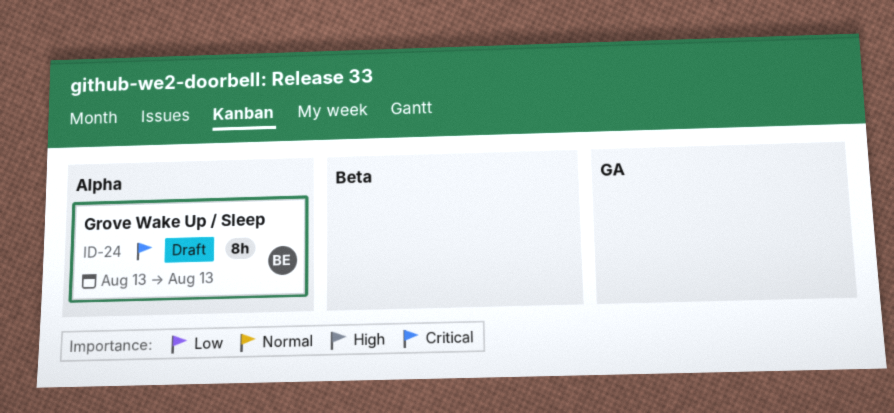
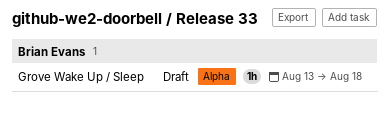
Grove Wake Up / Sleep, estimate: 8h -> 1h
Grove Wake Up / Sleep, due: Aug 13 -> Aug 18

